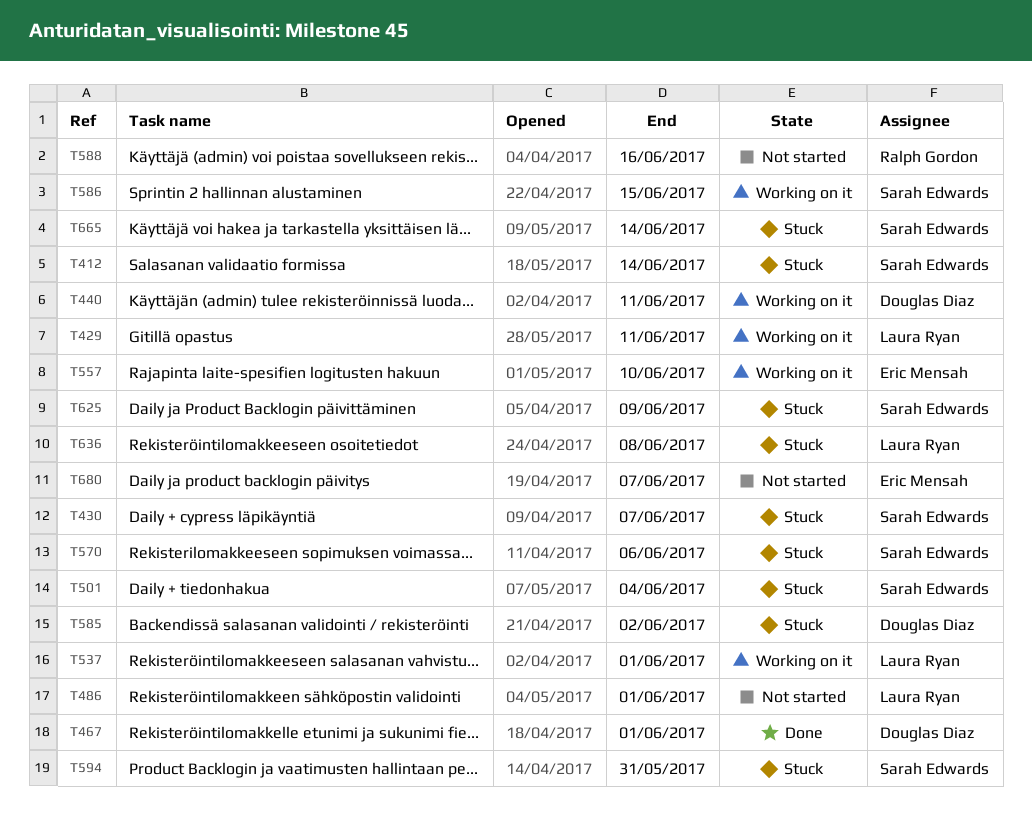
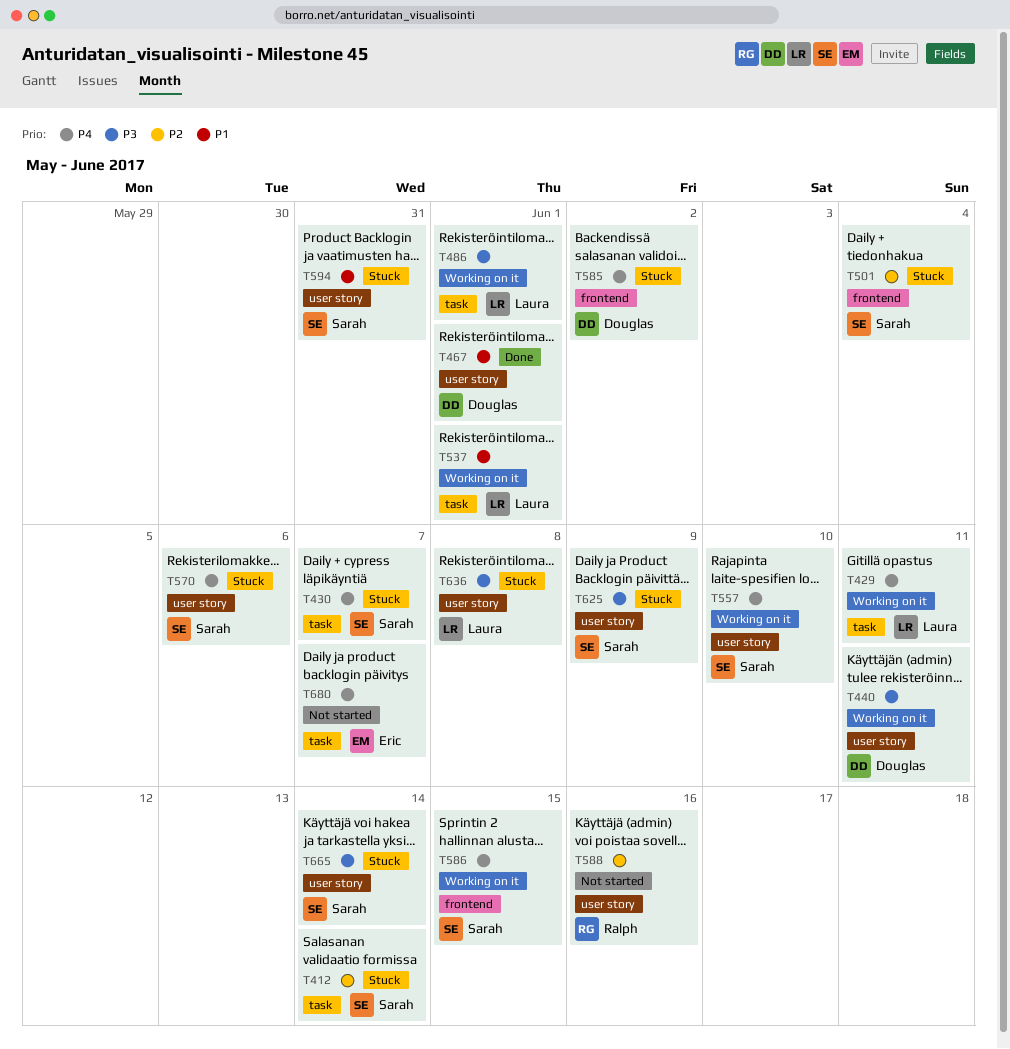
T486, status: Not started -> Working on it
T557, owner: Eric Mensah -> Sarah Edwards

